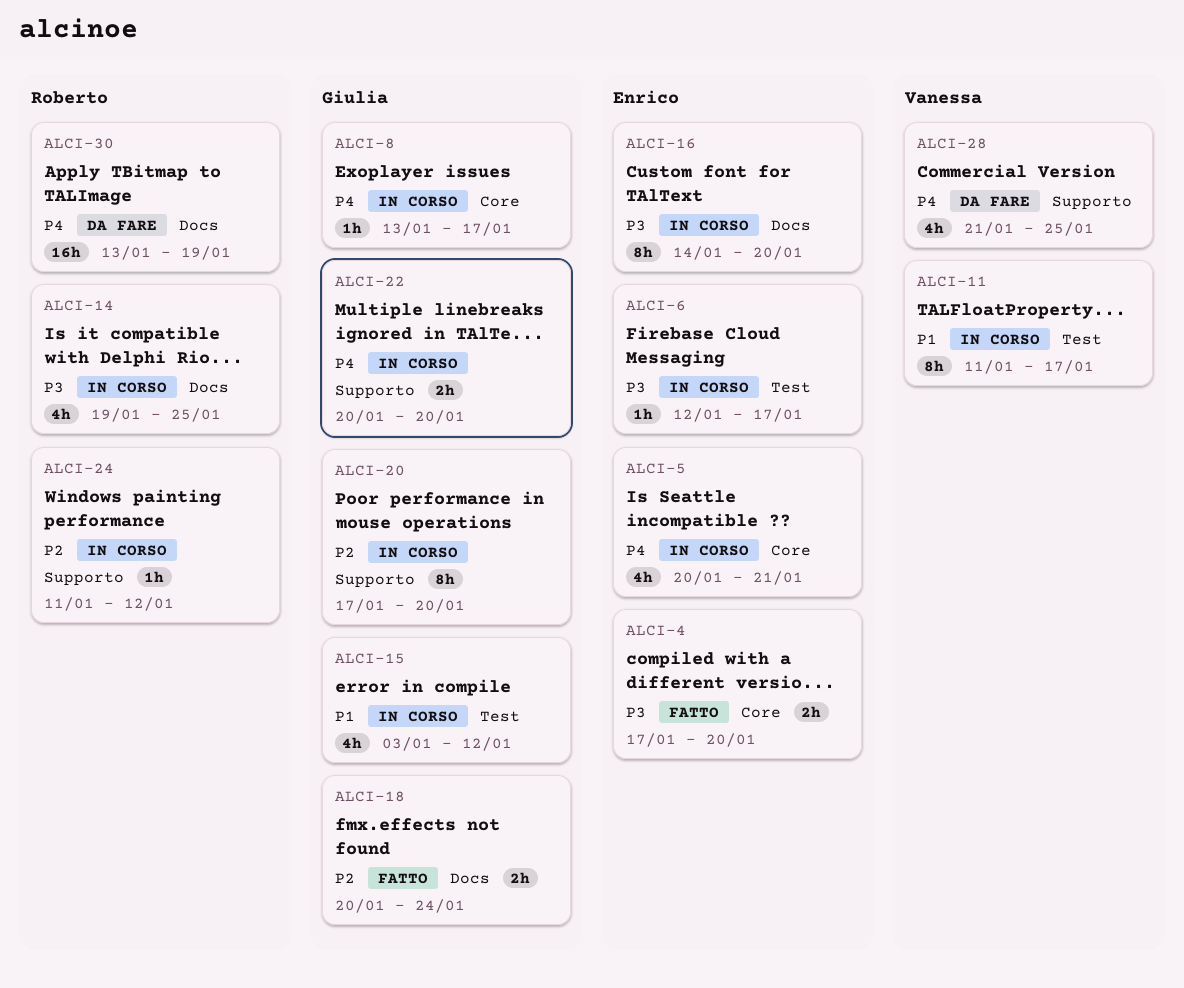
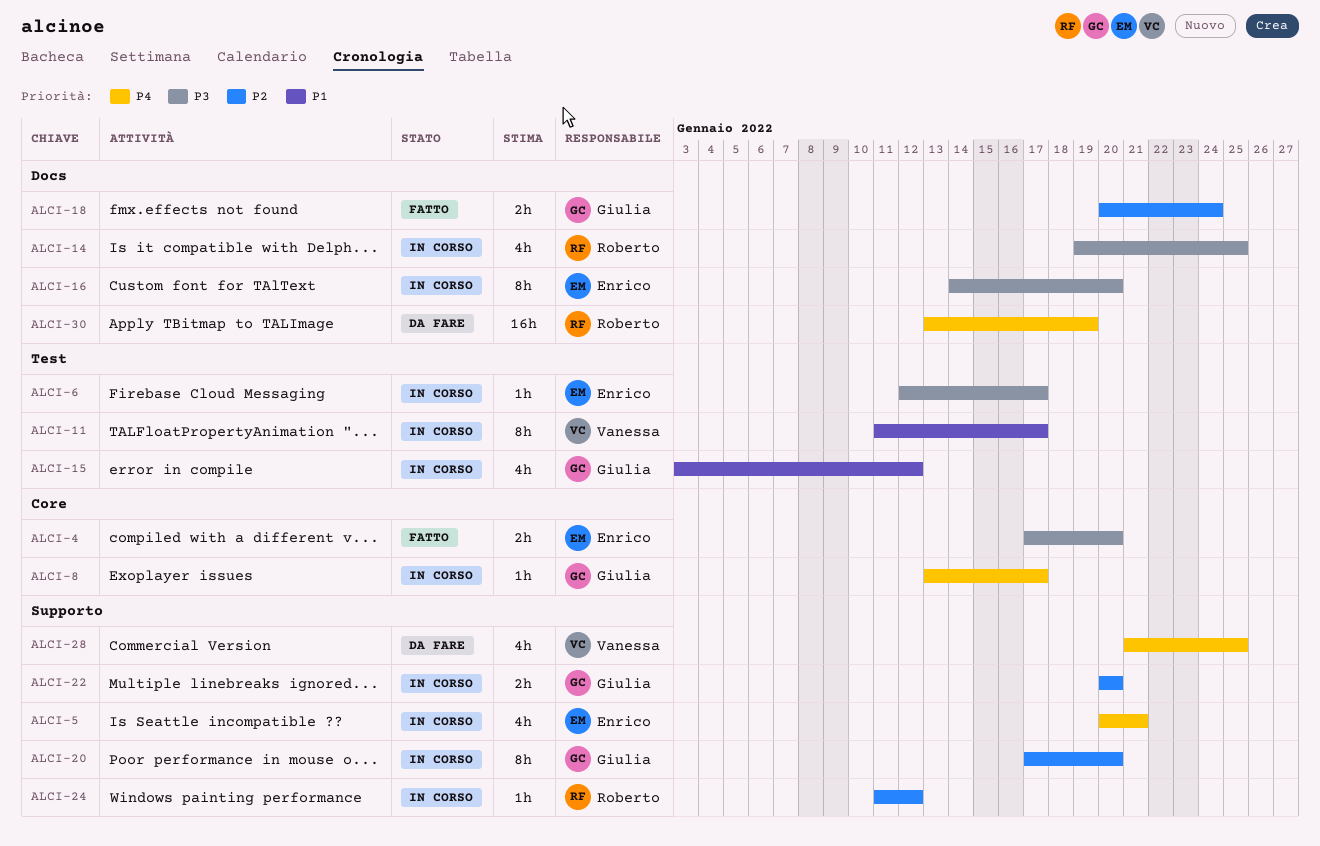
ALCI-5, label: Core -> Supporto
ALCI-22, priority: P4 -> P2

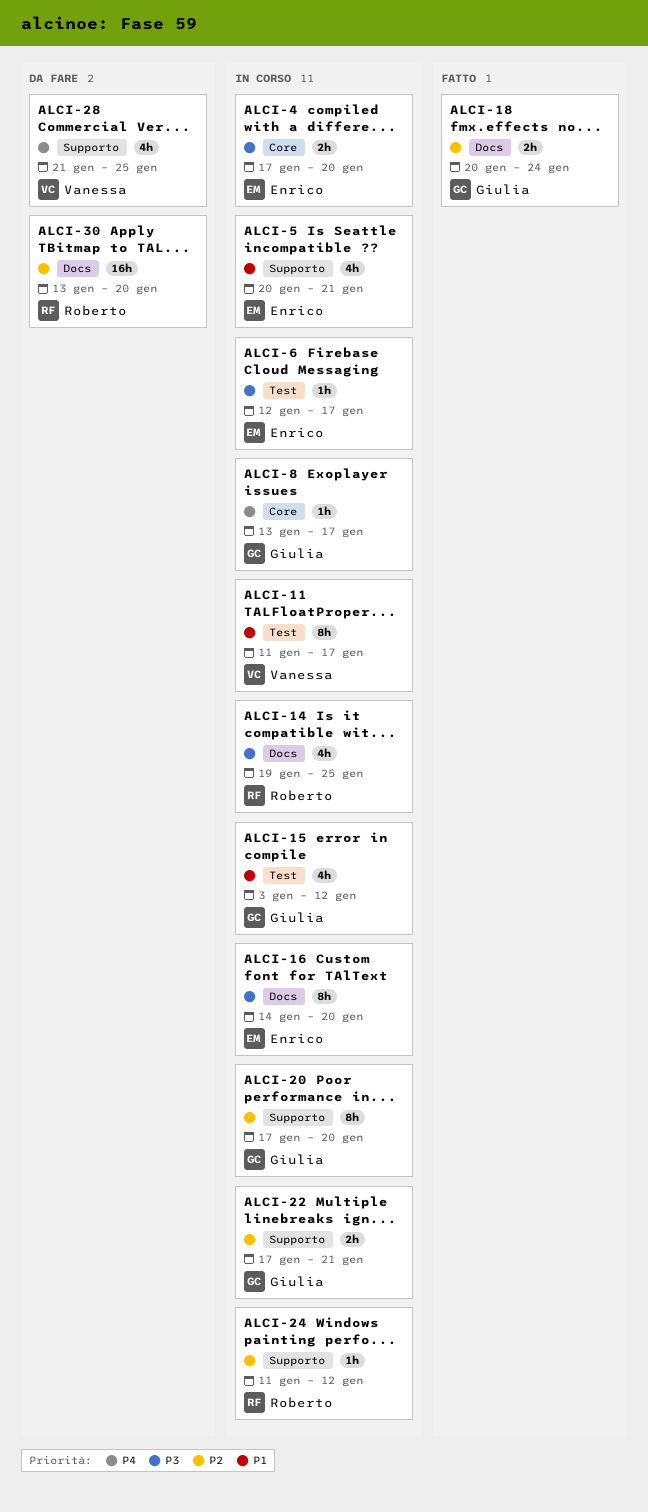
ALCI-4, status: Fatto -> In corso
ALCI-5, priority: P4 -> P1
ALCI-22, start: Jan 20 -> Jan 17
ALCI-22, due: Jan 20 -> Jan 21
ALCI-30, priority: P4 -> P2
ALCI-30, due: Jan 19 -> Jan 20

